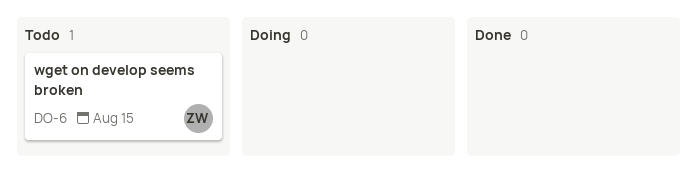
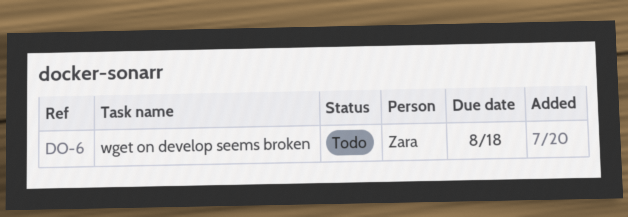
DO-6, due: Aug 15 -> Aug 18

